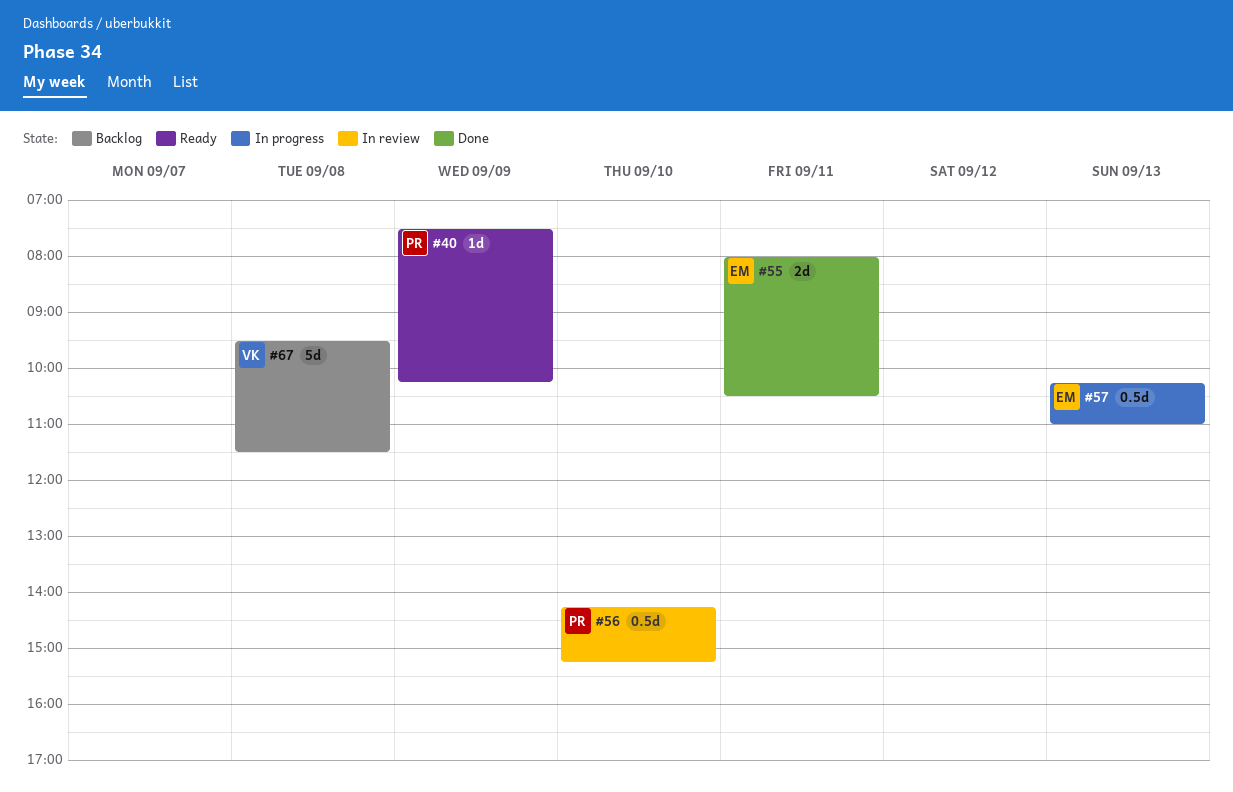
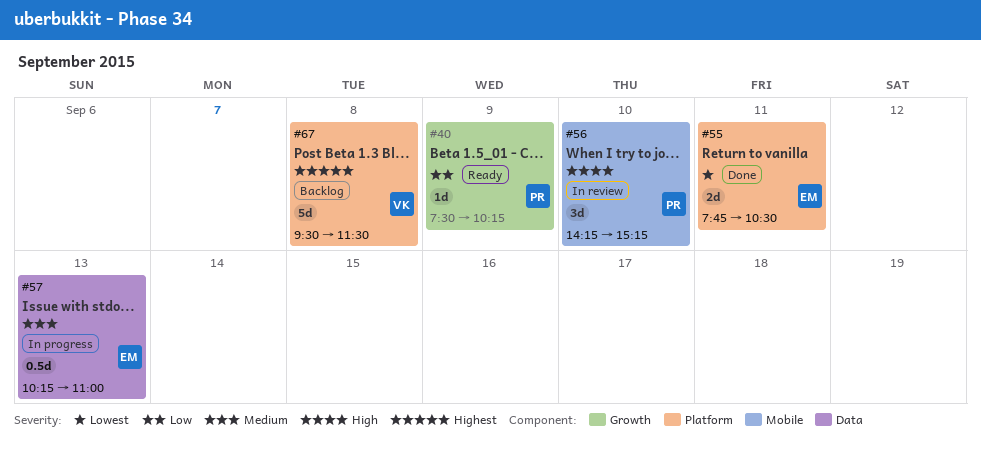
#55, begins: 08:00 -> 07:45
#56, estimate: 0.5d -> 3d

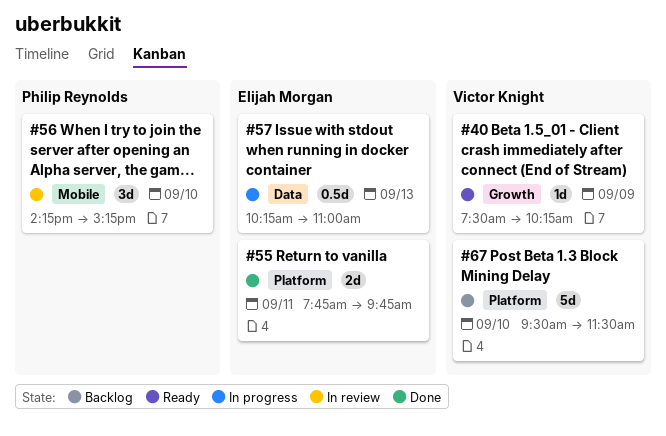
#40, owner: Philip Reynolds -> Victor Knight
#55, ends: 10:30 -> 09:45
#67, day: Sep 8 -> Sep 10

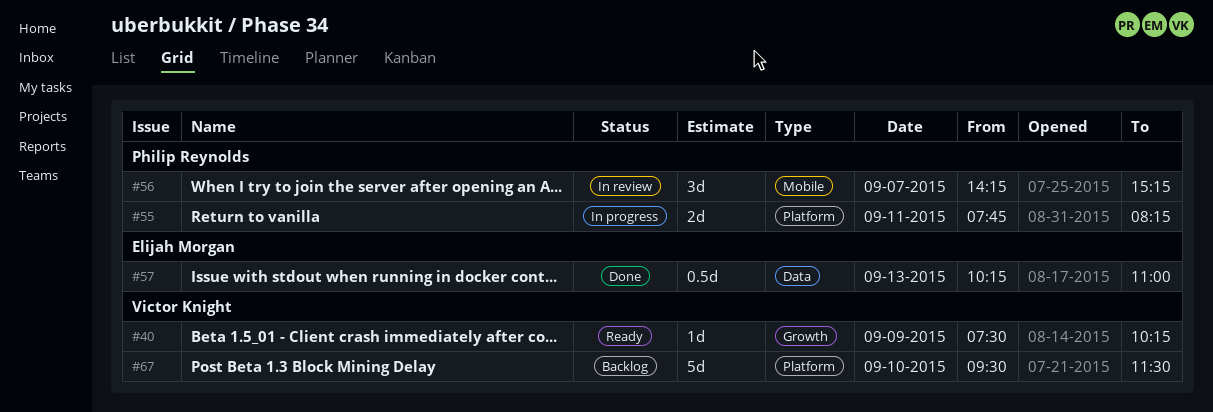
#55, status: Done -> In progress
#55, owner: Elijah Morgan -> Philip Reynolds
#55, ends: 09:45 -> 08:15
#56, day: Sep 10 -> Sep 7
#57, status: In progress -> Done

